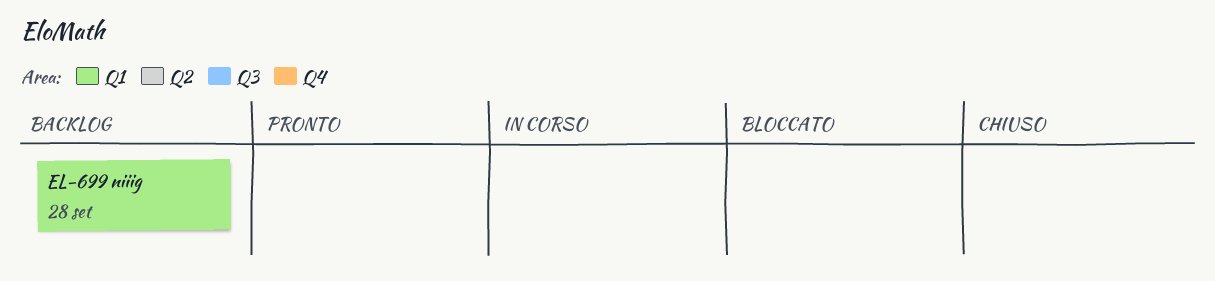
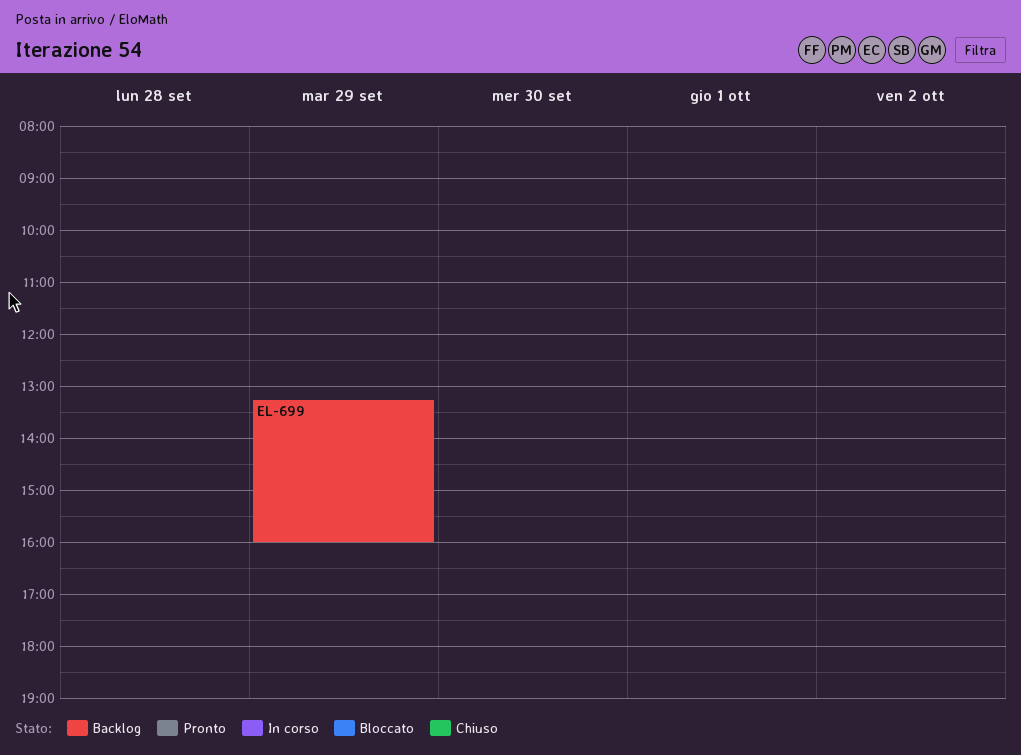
EL-699, day: Sep 28 -> Sep 29

